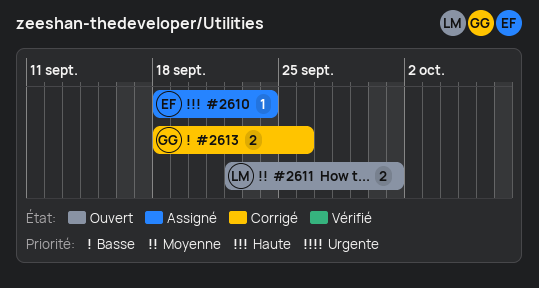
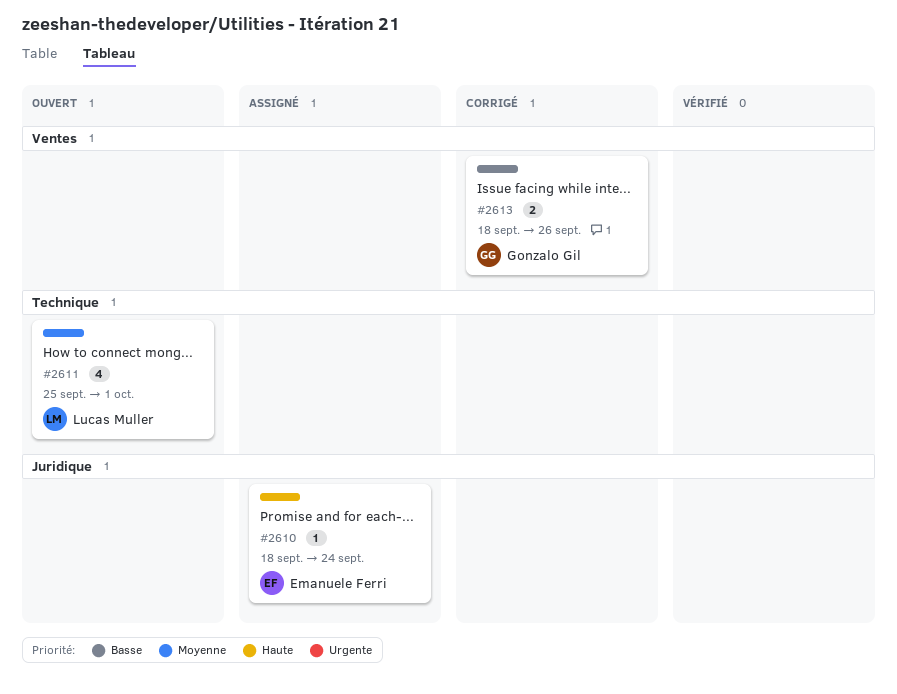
#2611, estimate: 2 -> 4
#2611, start: Sep 22 -> Sep 25

